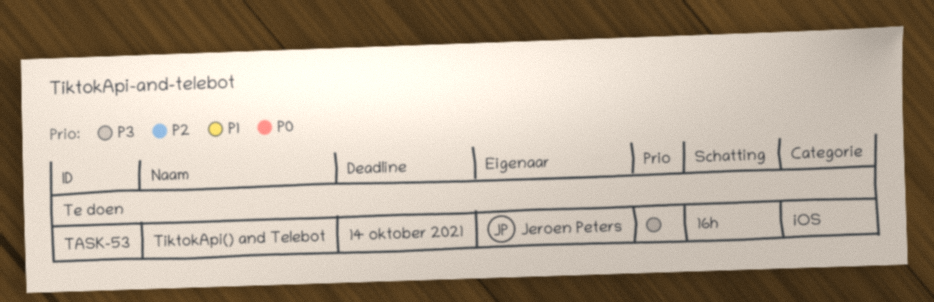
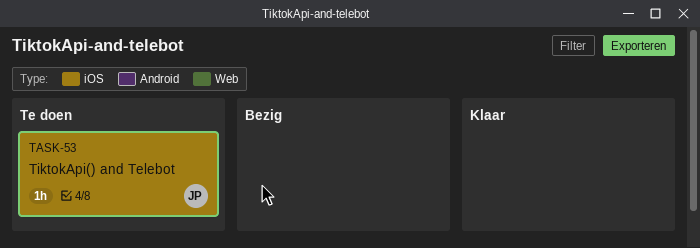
TASK-53, estimate: 16h -> 1h

